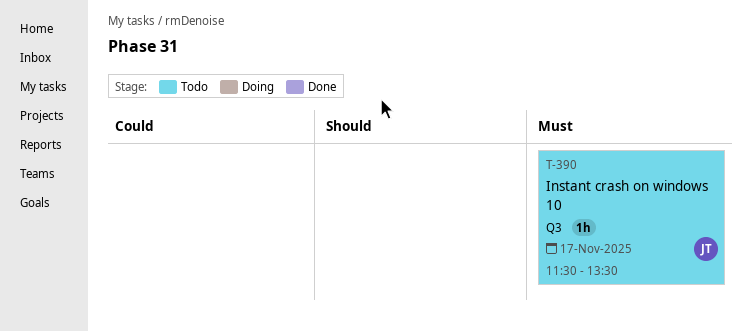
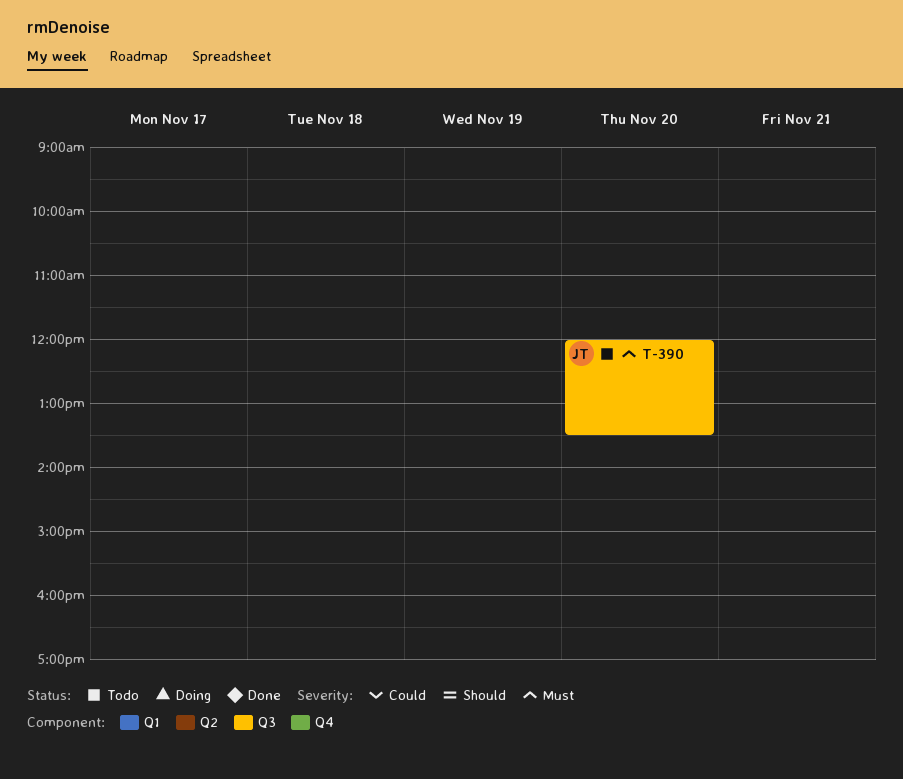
T-390, day: Nov 17 -> Nov 20
T-390, begins: 11:30 -> 12:00

